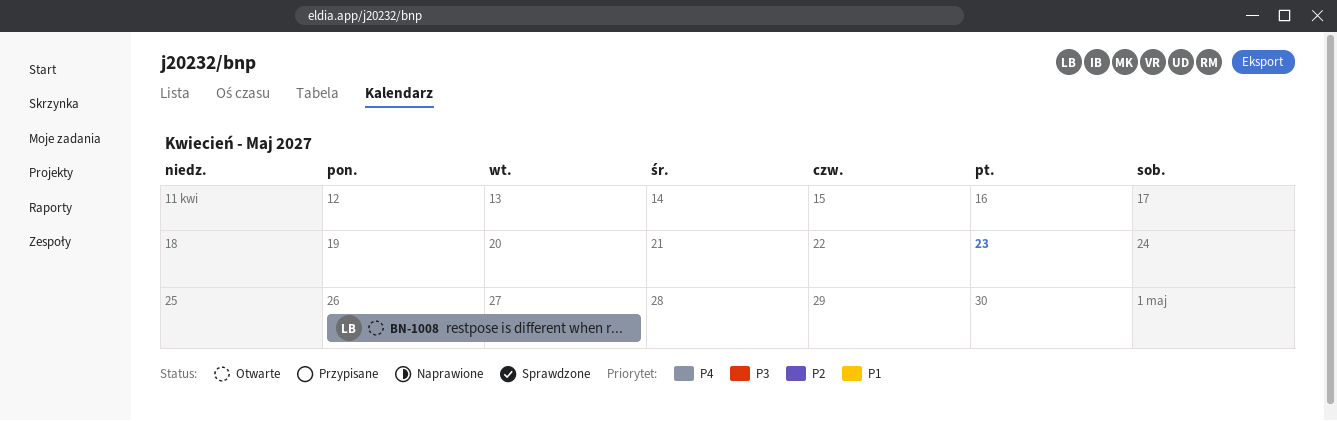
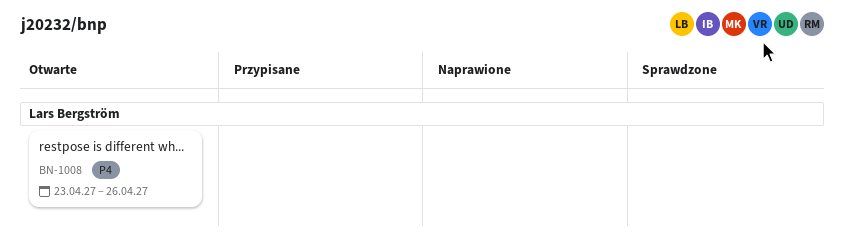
BN-1008, start: Apr 26 -> Apr 23
BN-1008, due: Apr 27 -> Apr 26

